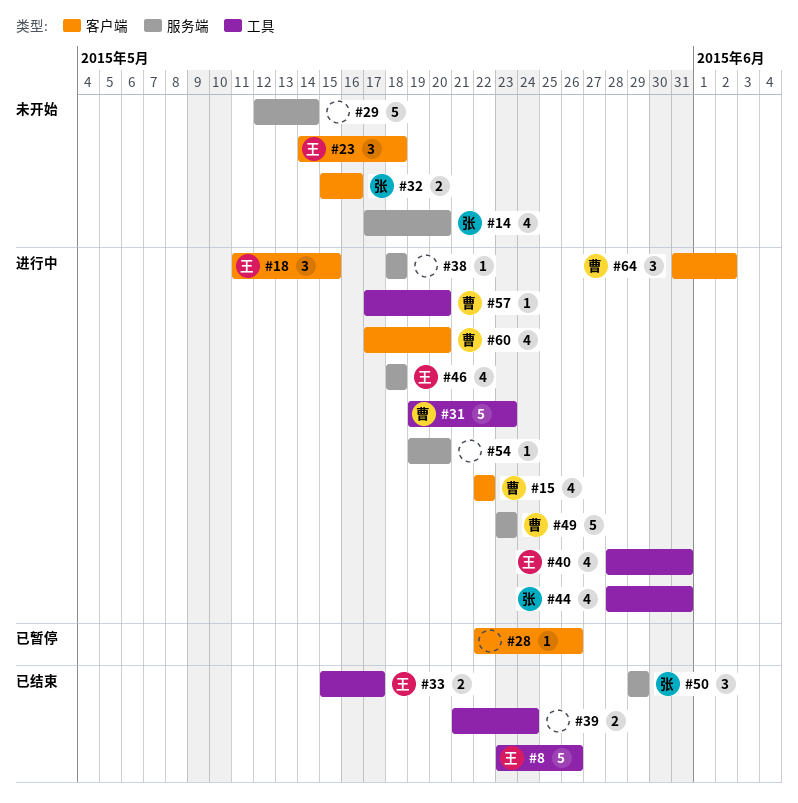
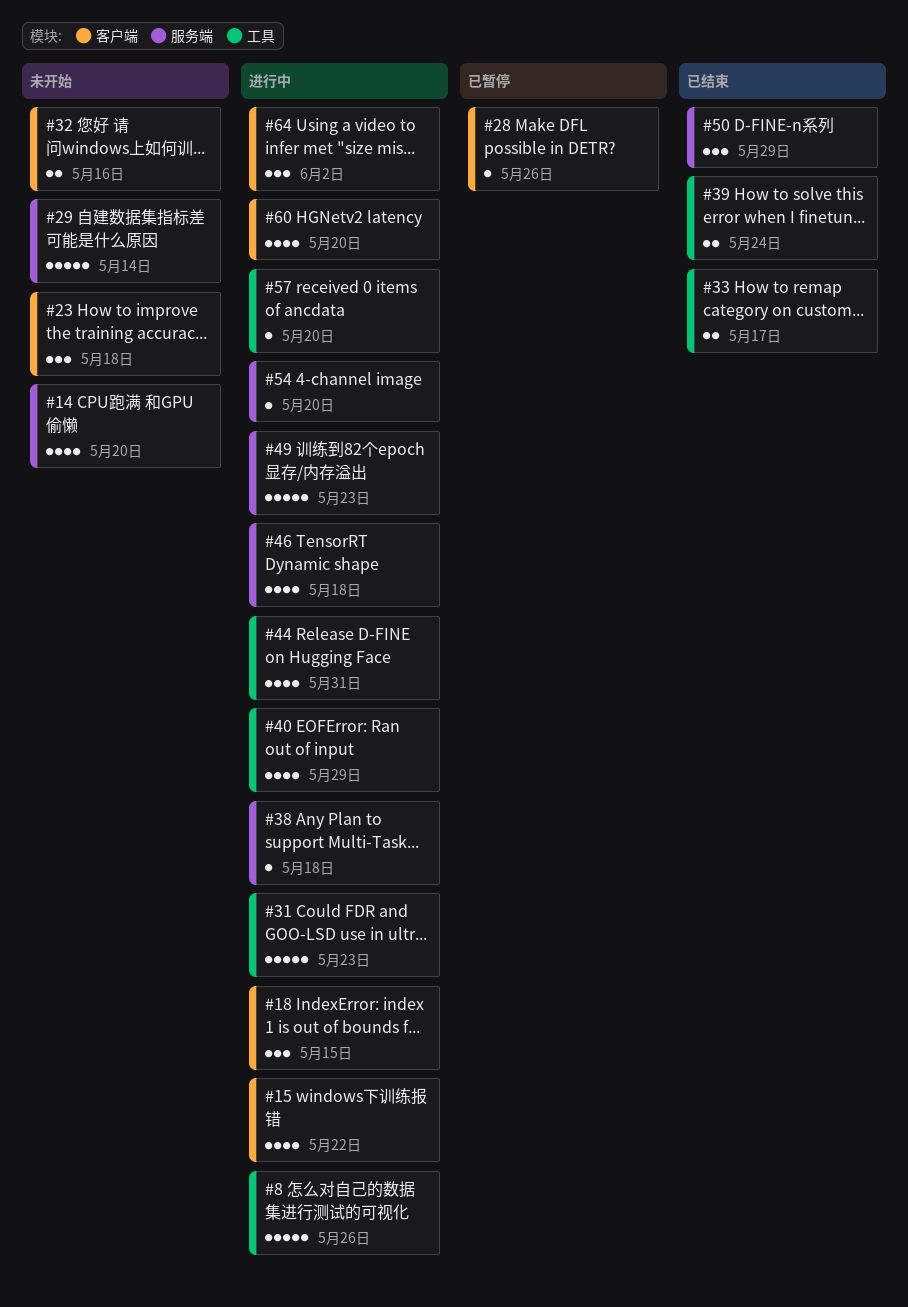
#8, status: 已结束 -> 进行中
#40, due: May 31 -> May 29

